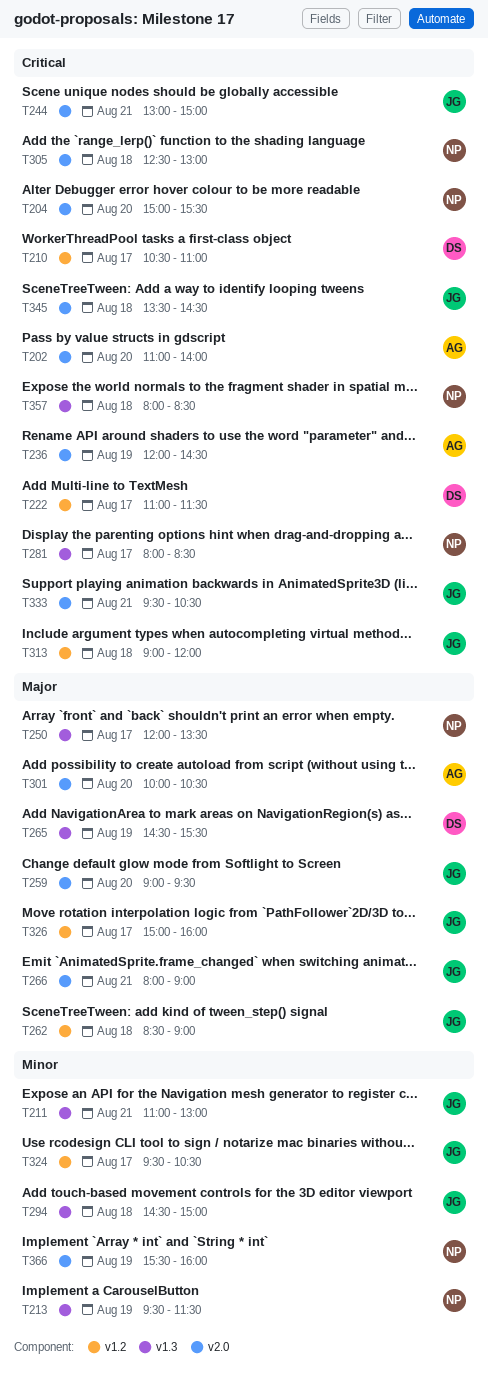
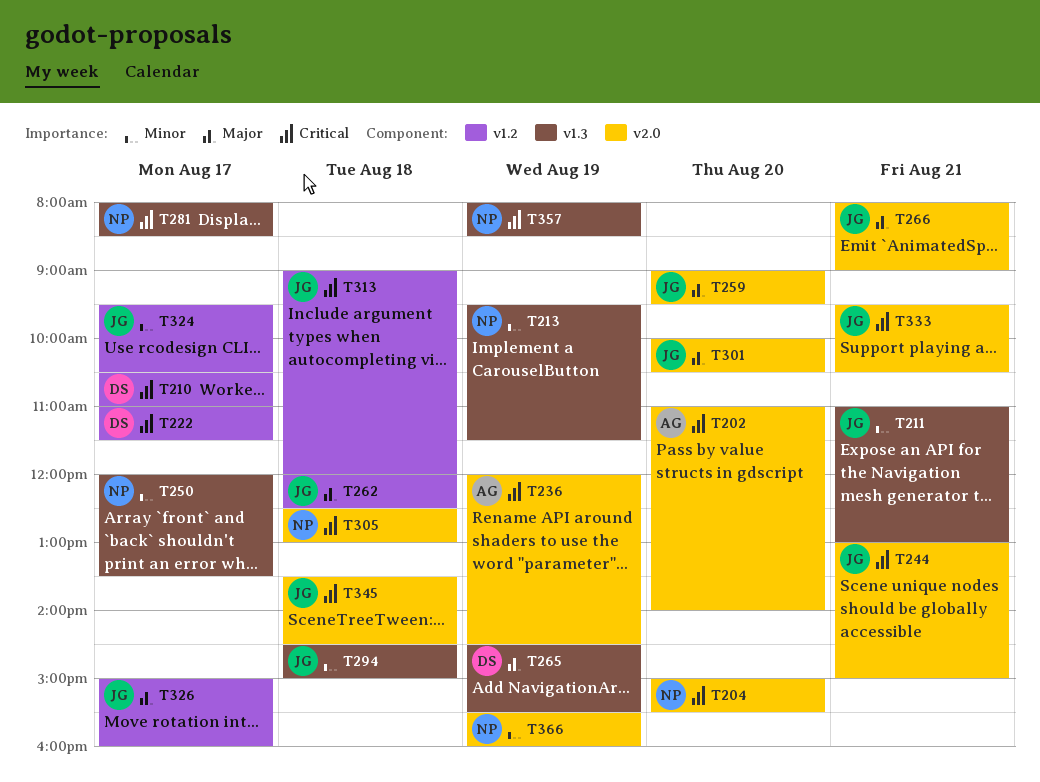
T250, priority: Major -> Minor
T262, begins: 08:30 -> 12:00
T262, ends: 09:00 -> 12:30
T301, owner: AG -> JG
T357, day: Aug 18 -> Aug 19

